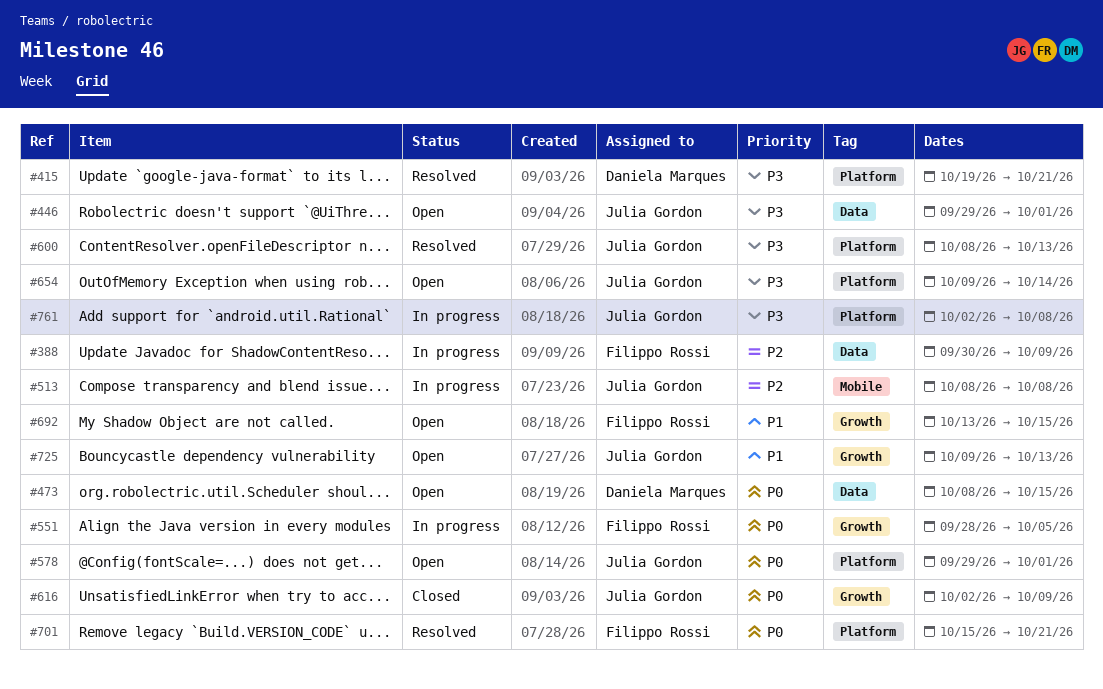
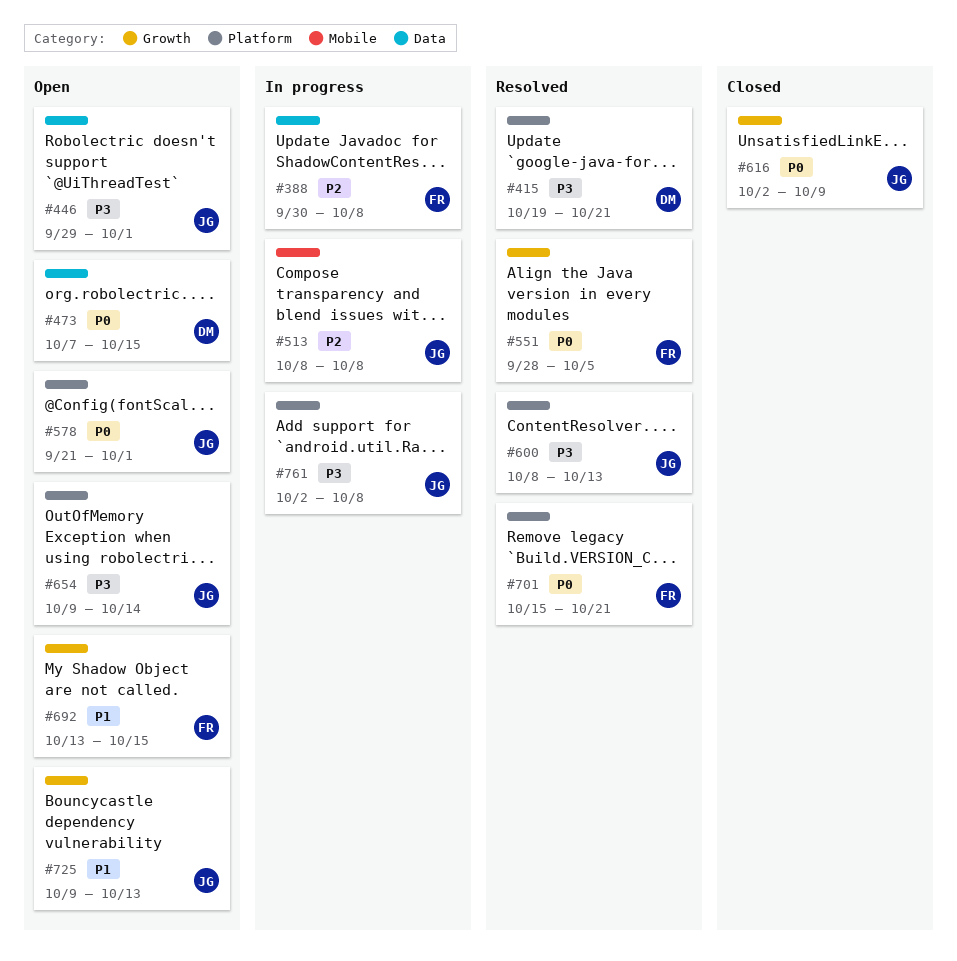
#388, due: Oct 9 -> Oct 8
#473, start: Oct 8 -> Oct 7
#551, status: In progress -> Resolved
#578, start: Sep 29 -> Sep 21

